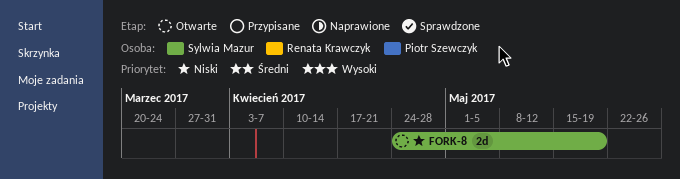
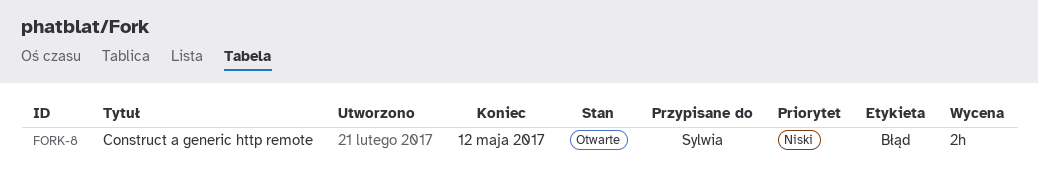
FORK-8, estimate: 2d -> 2h
FORK-8, due: May 19 -> May 12

